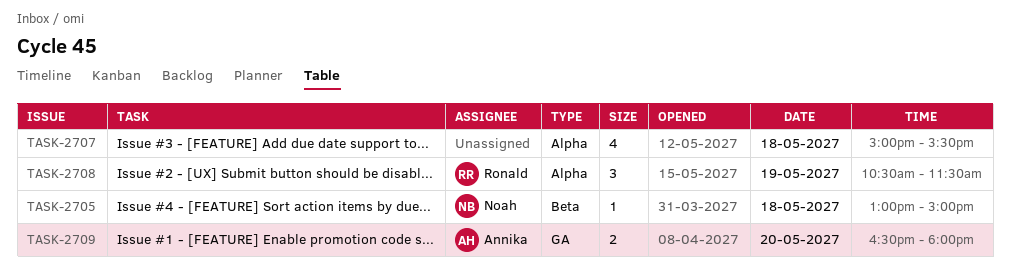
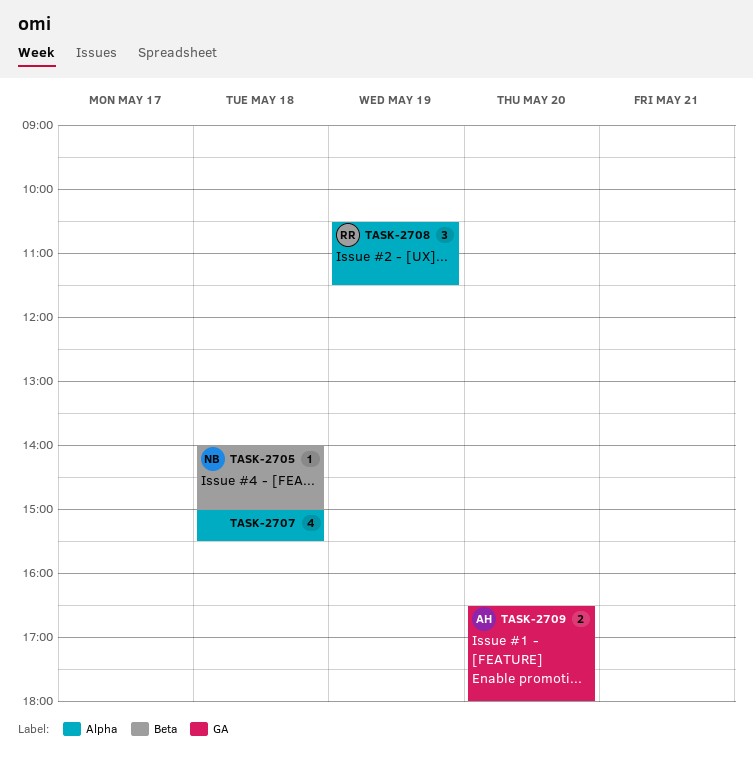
TASK-2705, begins: 13:00 -> 14:00

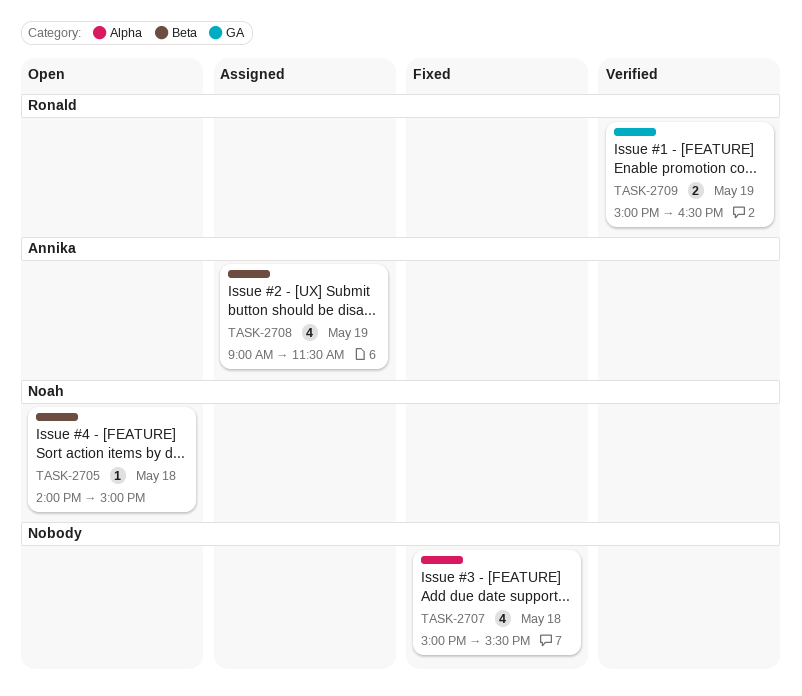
TASK-2708, owner: Ronald -> Annika
TASK-2708, label: Alpha -> Beta
TASK-2708, estimate: 3 -> 4
TASK-2708, begins: 10:30 -> 09:00
TASK-2709, owner: Annika -> Ronald
TASK-2709, day: May 20 -> May 19
TASK-2709, begins: 16:30 -> 15:00
TASK-2709, ends: 18:00 -> 16:30

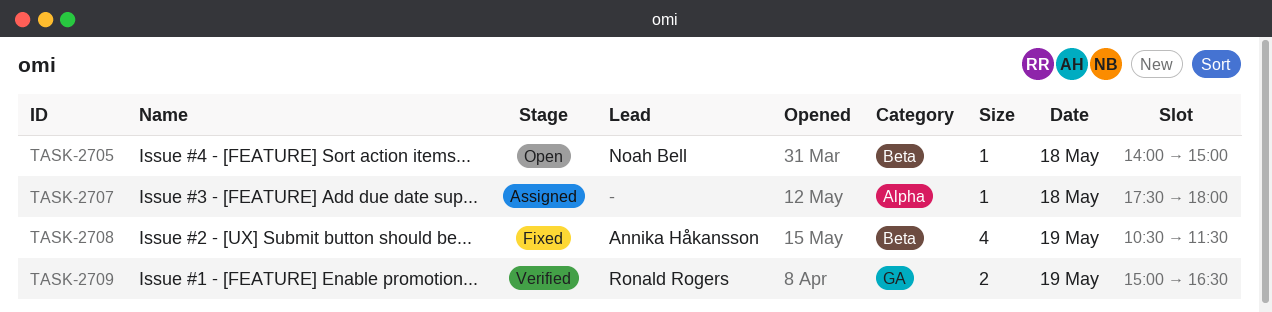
TASK-2707, status: Fixed -> Assigned
TASK-2707, estimate: 4 -> 1
TASK-2707, begins: 15:00 -> 17:30
TASK-2707, ends: 15:30 -> 18:00
TASK-2708, status: Assigned -> Fixed
TASK-2708, begins: 09:00 -> 10:30

